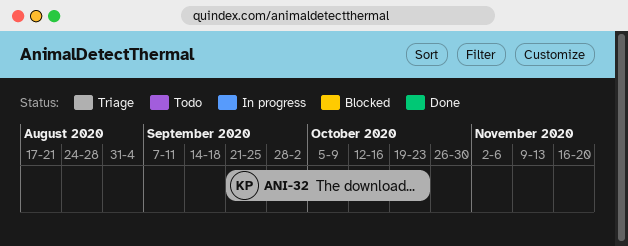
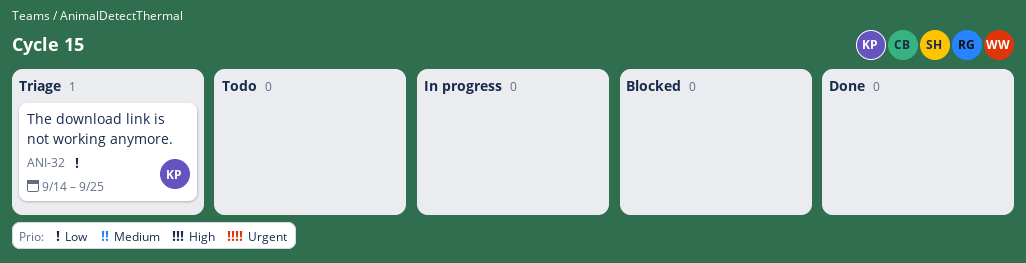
ANI-32, start: Sep 21 -> Sep 14
ANI-32, due: Oct 23 -> Sep 25

